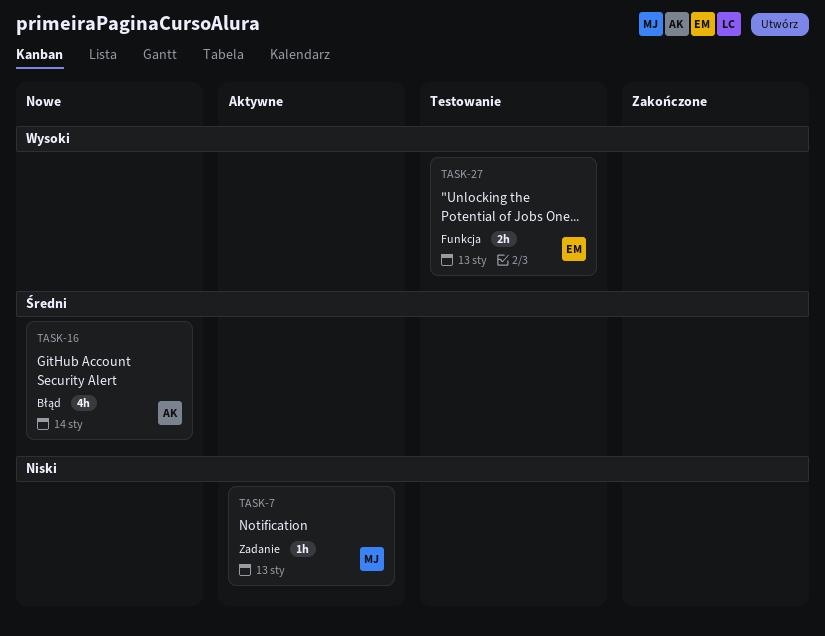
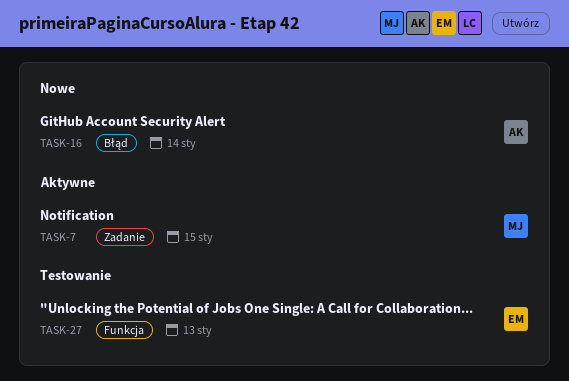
TASK-7, due: Jan 13 -> Jan 15

